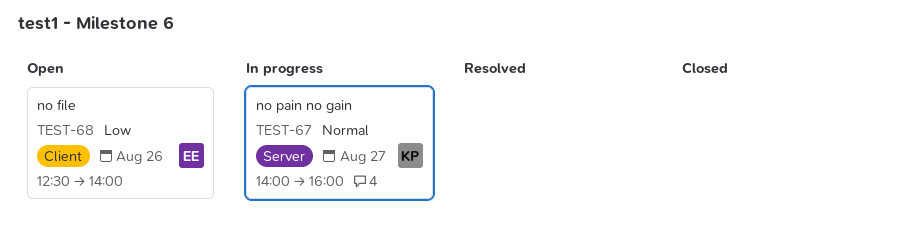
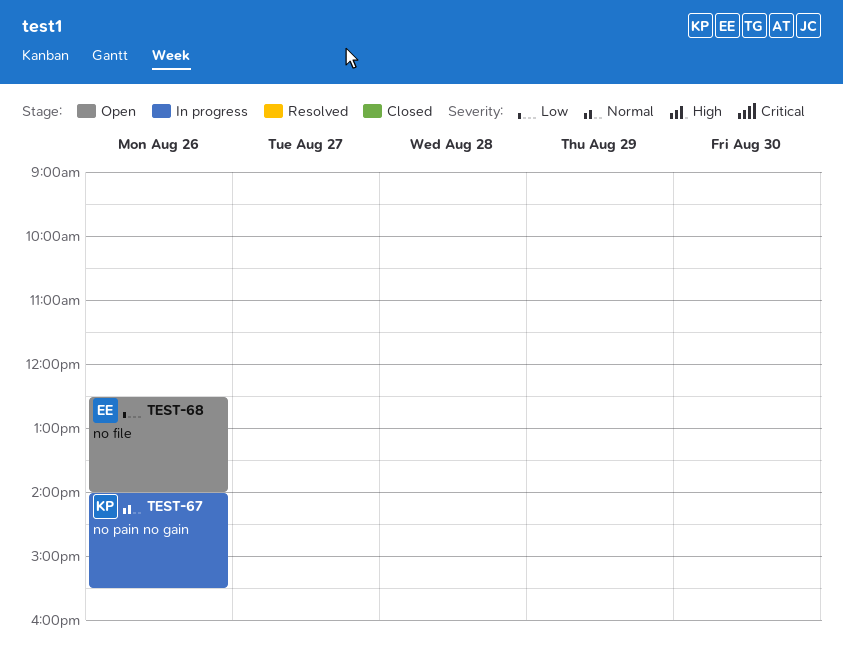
TEST-67, day: Aug 27 -> Aug 26
TEST-67, ends: 16:00 -> 15:30

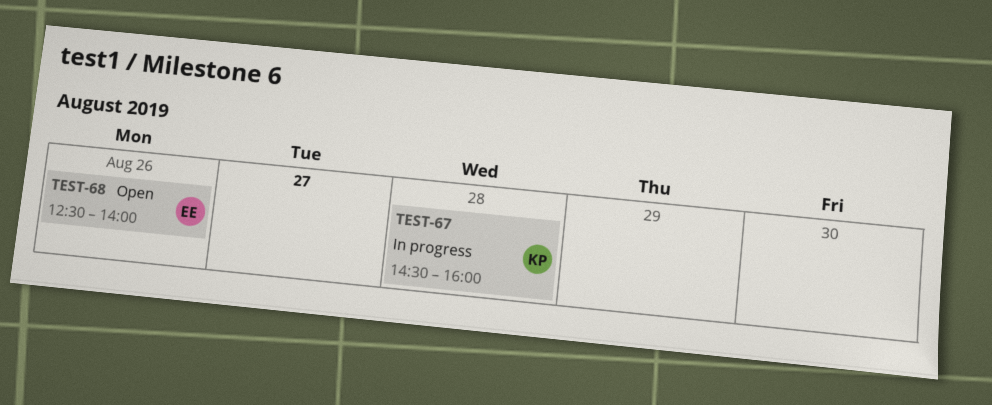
TEST-67, day: Aug 26 -> Aug 28
TEST-67, begins: 14:00 -> 14:30
TEST-67, ends: 15:30 -> 16:00

